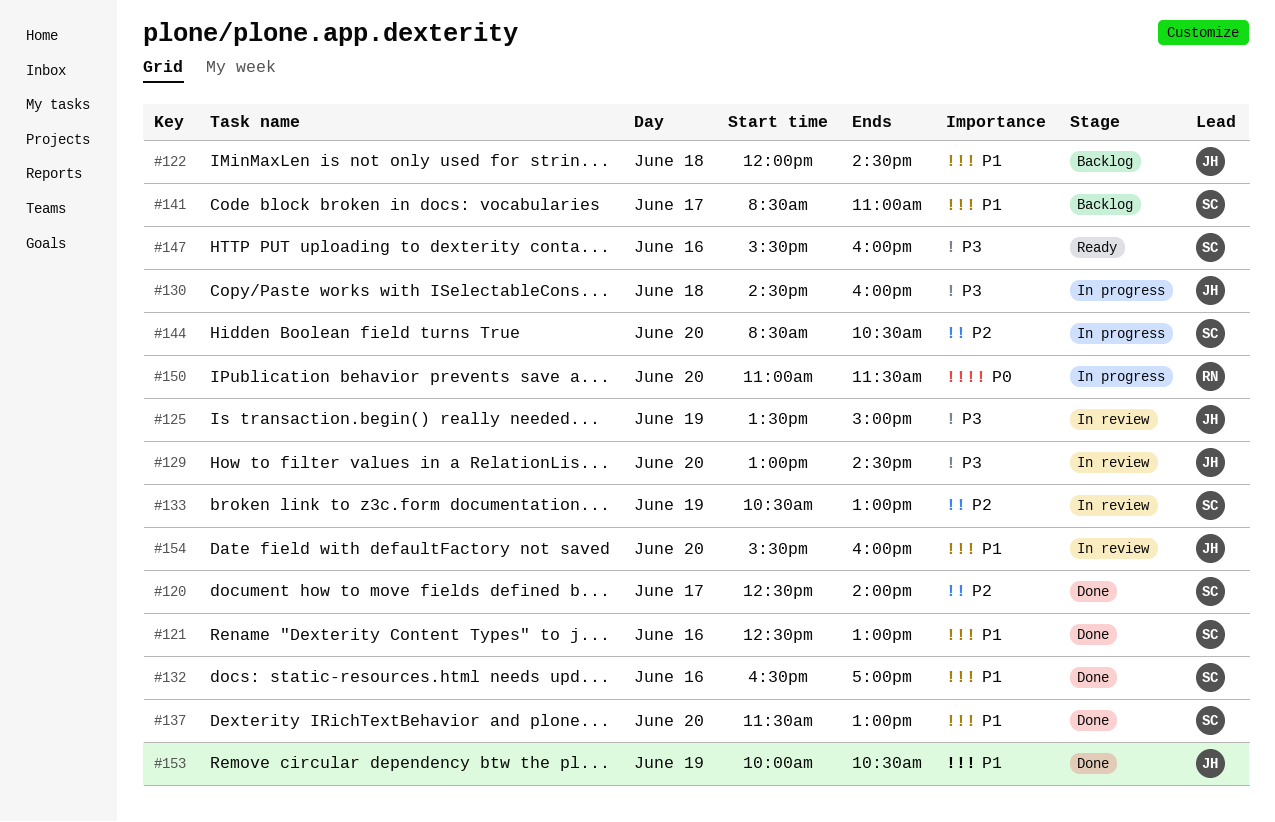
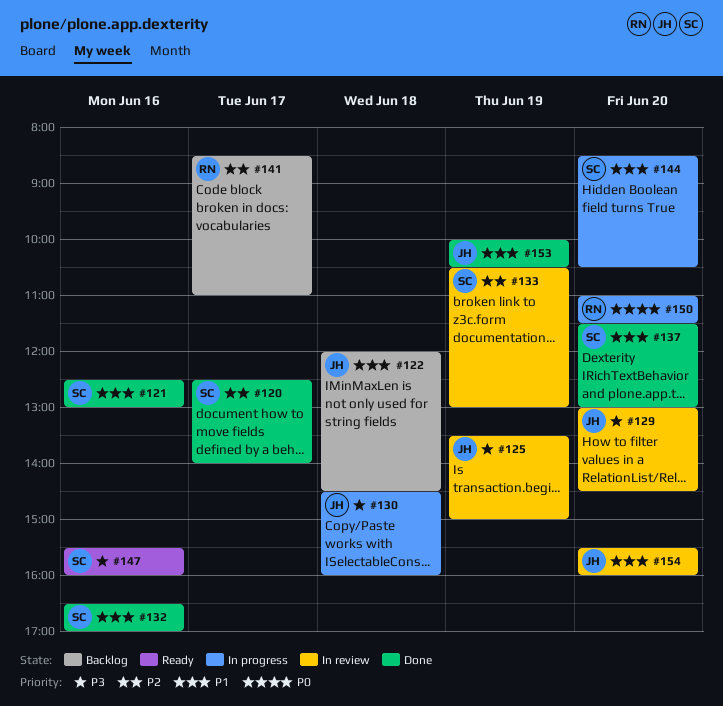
#141, owner: SC -> RN
#141, priority: P1 -> P2
#144, priority: P2 -> P1

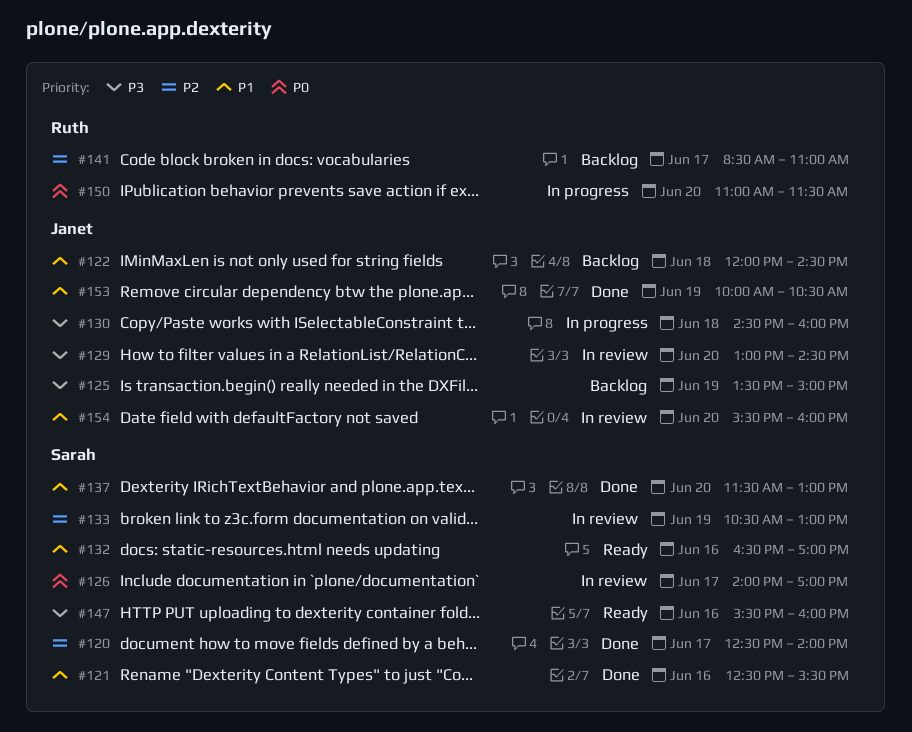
#121, ends: 13:00 -> 15:30
#125, status: In review -> Backlog
#126: none -> present
#132, status: Done -> Ready
#144: present -> none

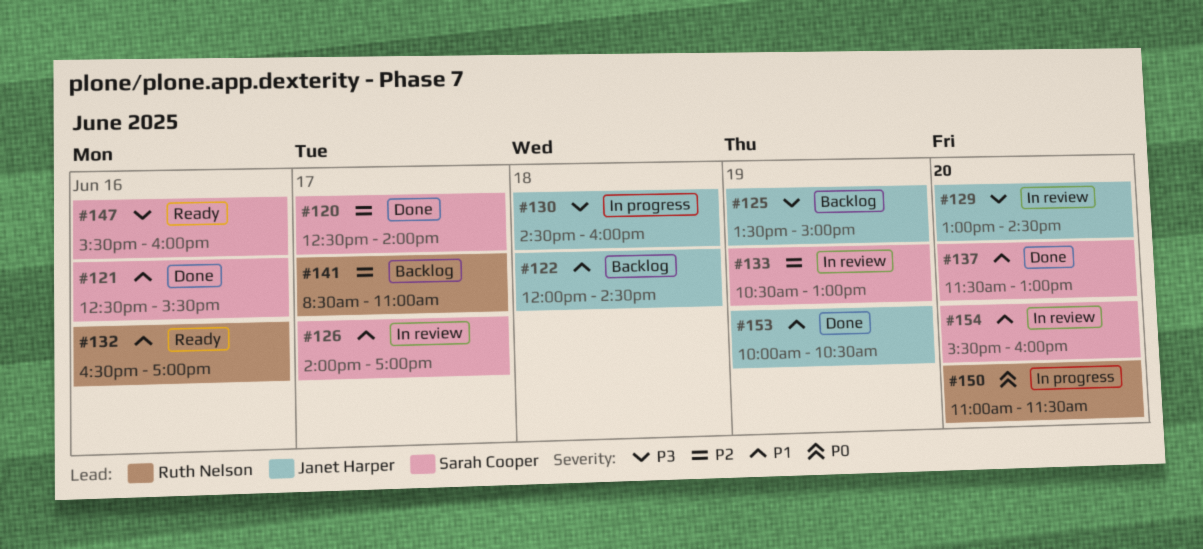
#126, priority: P0 -> P1
#132, owner: Sarah Cooper -> Ruth Nelson
#154, owner: Janet Harper -> Sarah Cooper

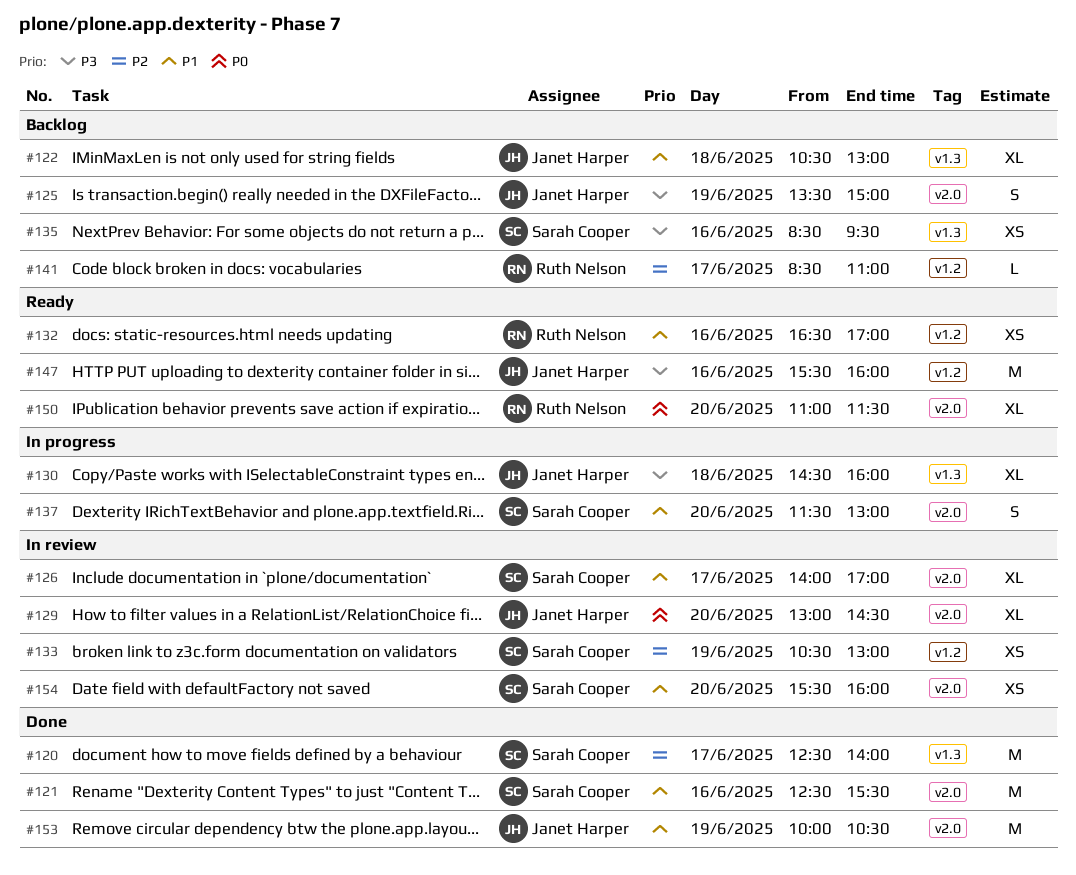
#122, begins: 12:00 -> 10:30
#122, ends: 14:30 -> 13:00
#129, priority: P3 -> P0
#135: none -> present
#137, status: Done -> In progress
#147, owner: Sarah Cooper -> Janet Harper
#150, status: In progress -> Ready

